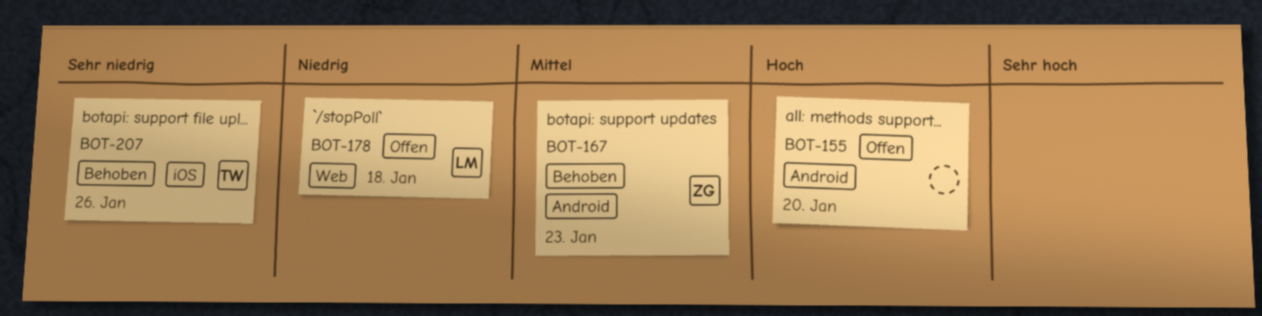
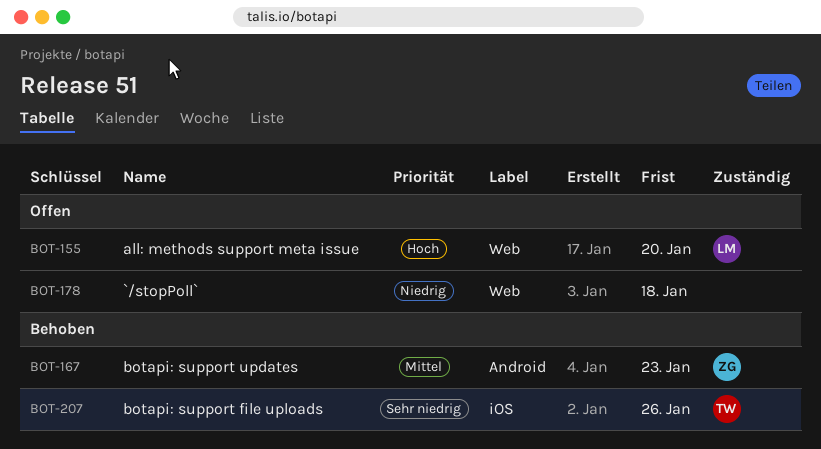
BOT-155, owner: none -> LM
BOT-155, label: Android -> Web
BOT-178, owner: LM -> none

